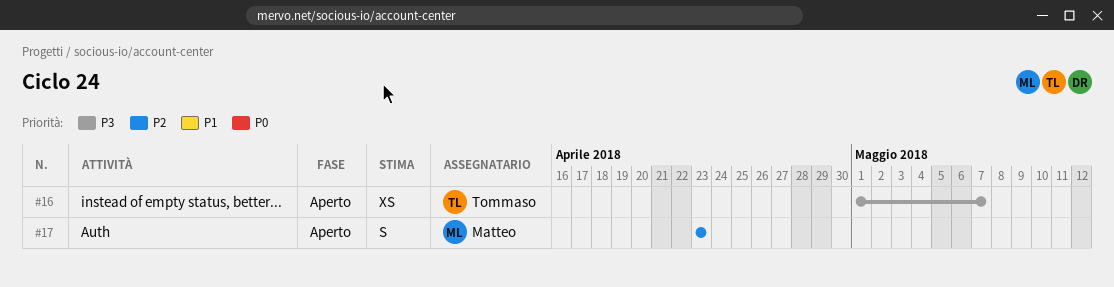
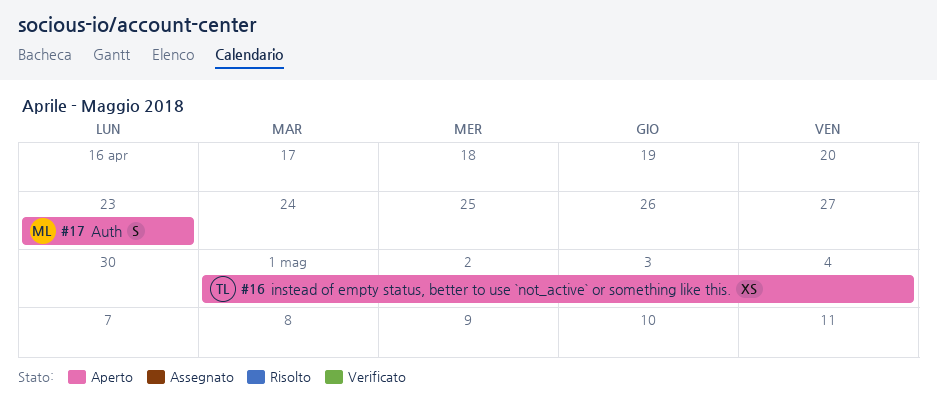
#16, due: May 7 -> May 4

